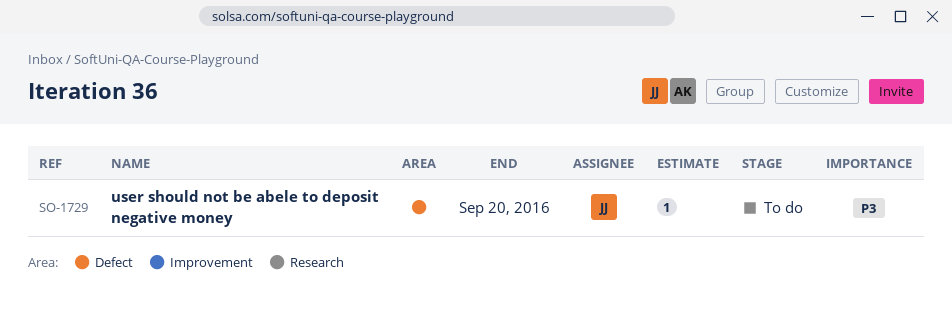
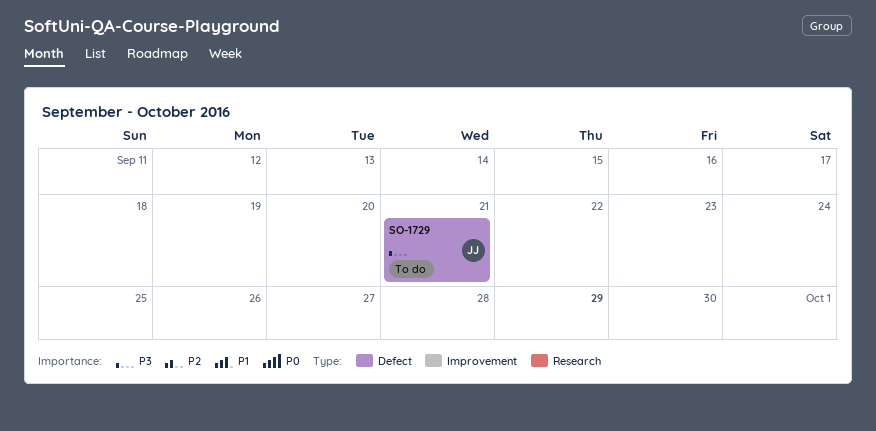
SO-1729, due: Sep 20 -> Sep 21

